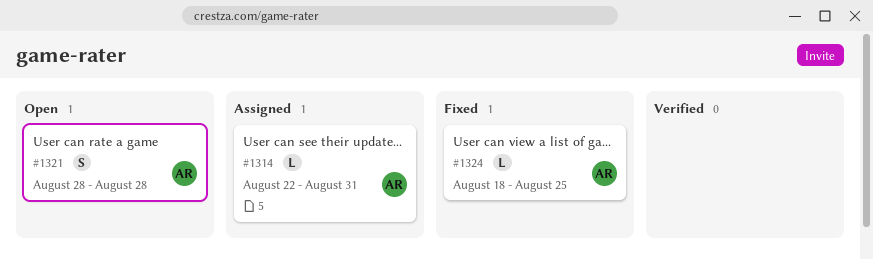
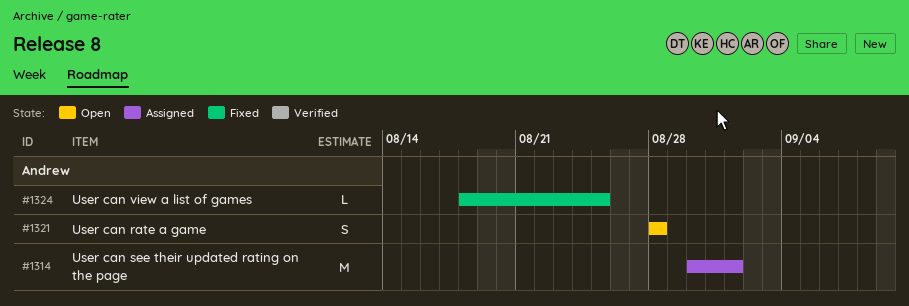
#1314, estimate: L -> M
#1314, start: Aug 22 -> Aug 30
#1314, due: Aug 31 -> Sep 1

